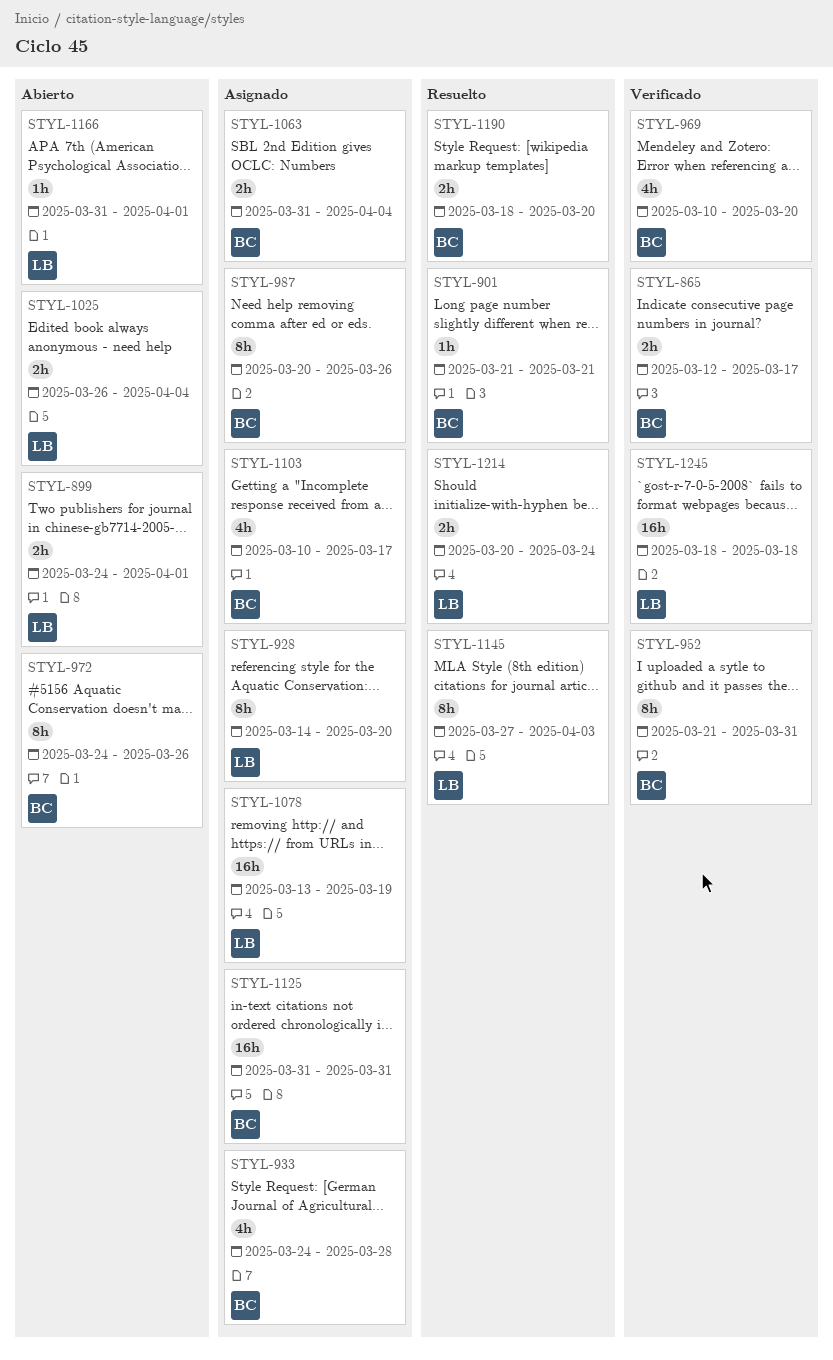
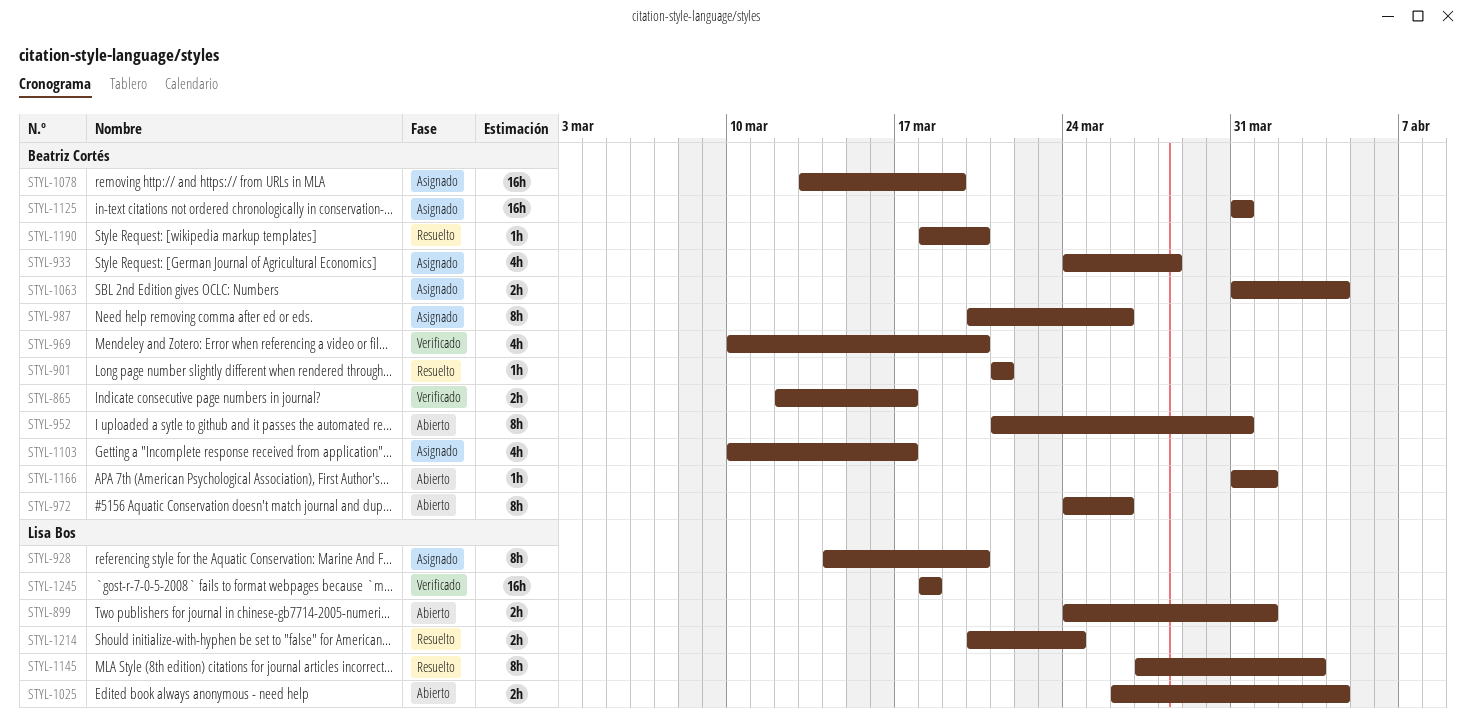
STYL-952, status: Verificado -> Abierto
STYL-1078, owner: Lisa Bos -> Beatriz Cortés
STYL-1166, owner: Lisa Bos -> Beatriz Cortés
STYL-1190, estimate: 2h -> 1h

